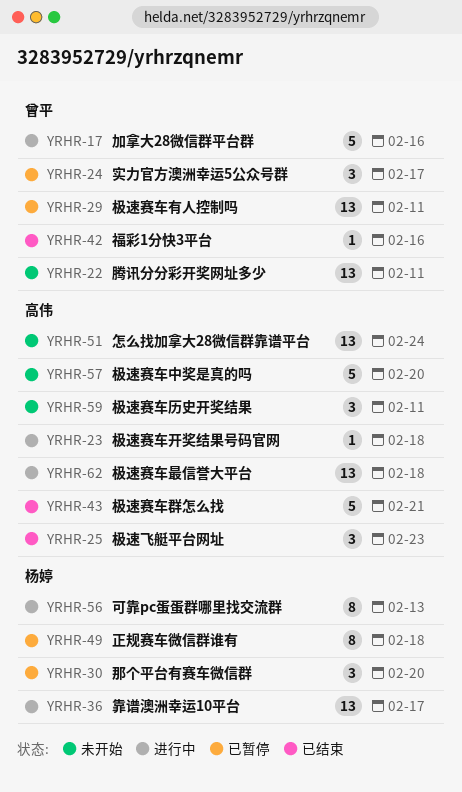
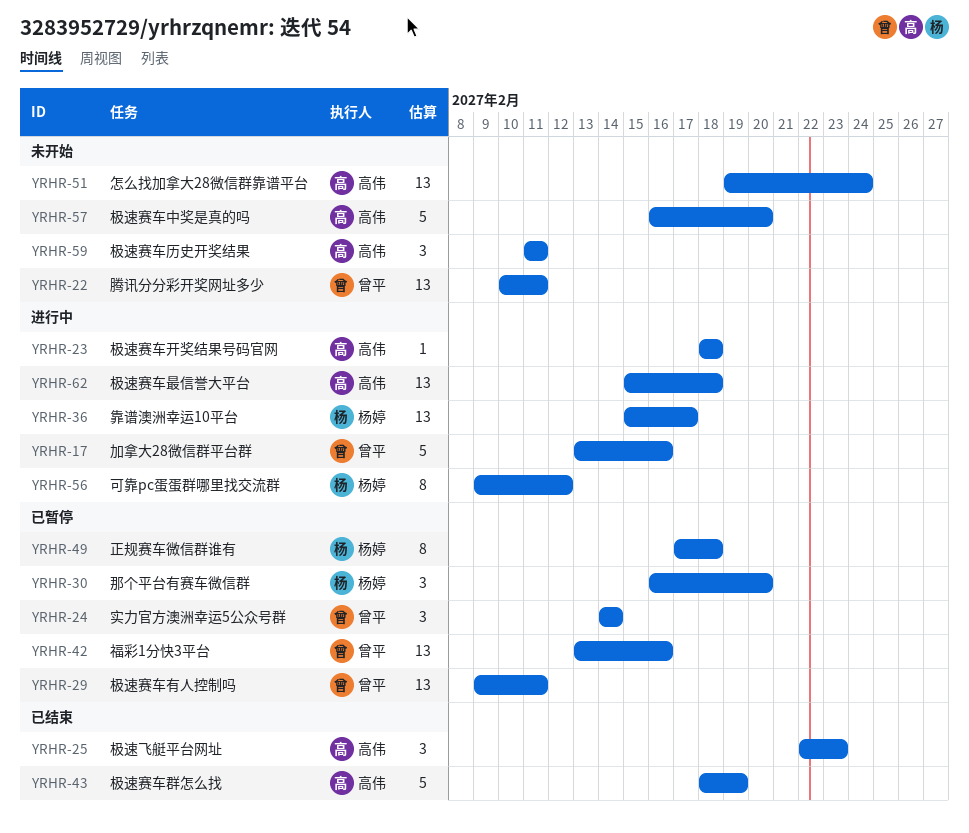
YRHR-24, due: Feb 17 -> Feb 14
YRHR-42, status: 已结束 -> 已暂停
YRHR-42, estimate: 1 -> 13
YRHR-43, due: Feb 21 -> Feb 19
YRHR-56, due: Feb 13 -> Feb 12

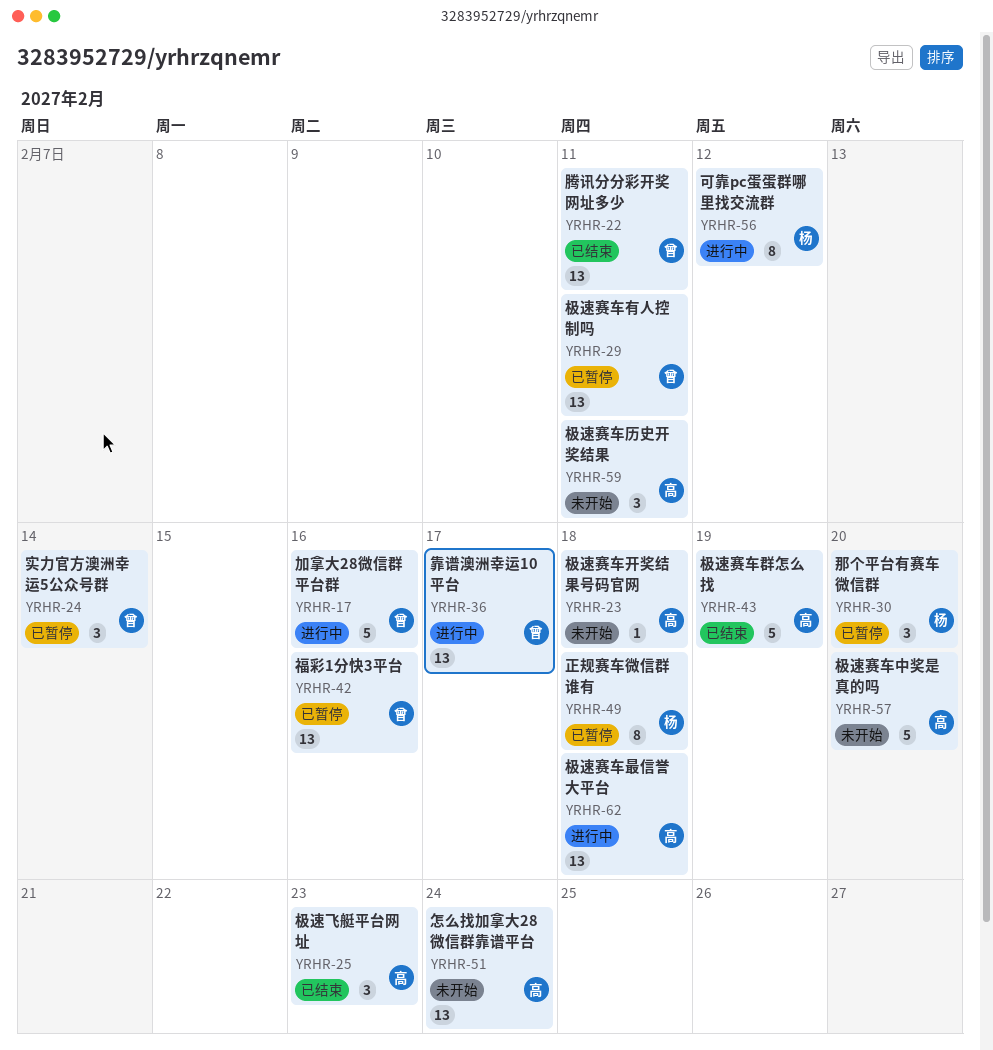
YRHR-22, status: 未开始 -> 已结束
YRHR-23, status: 进行中 -> 未开始
YRHR-36, owner: 杨婷 -> 曾平

